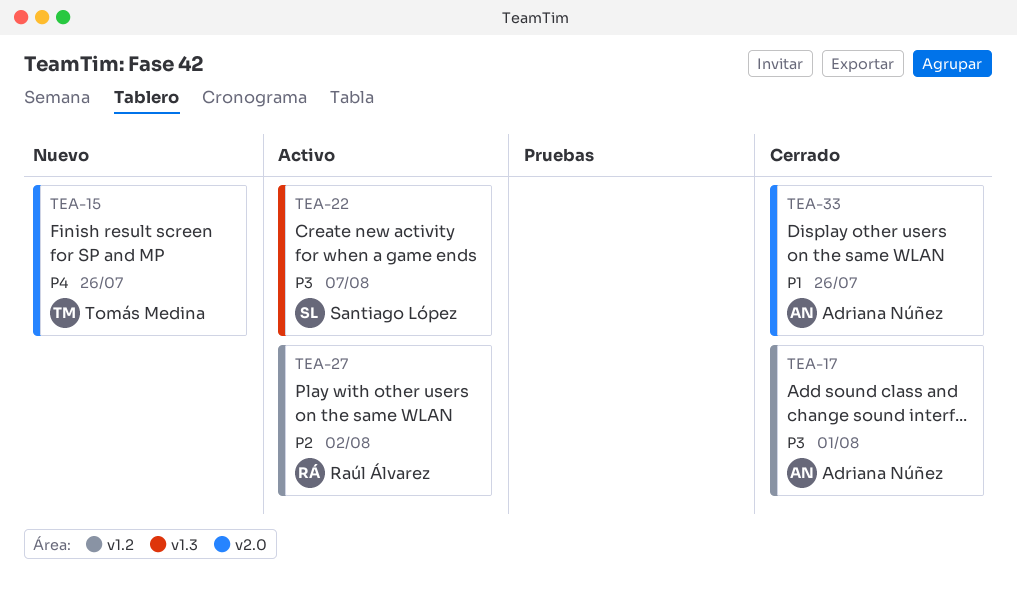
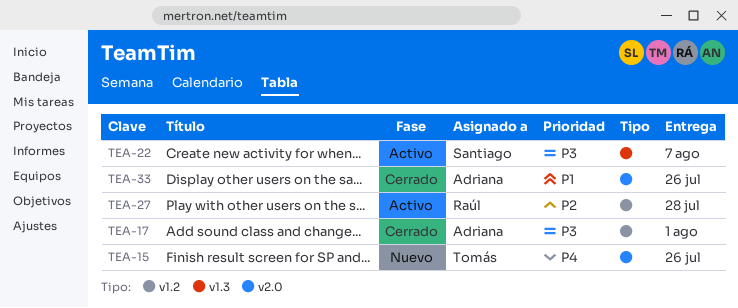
TEA-27, due: Aug 2 -> Jul 28

